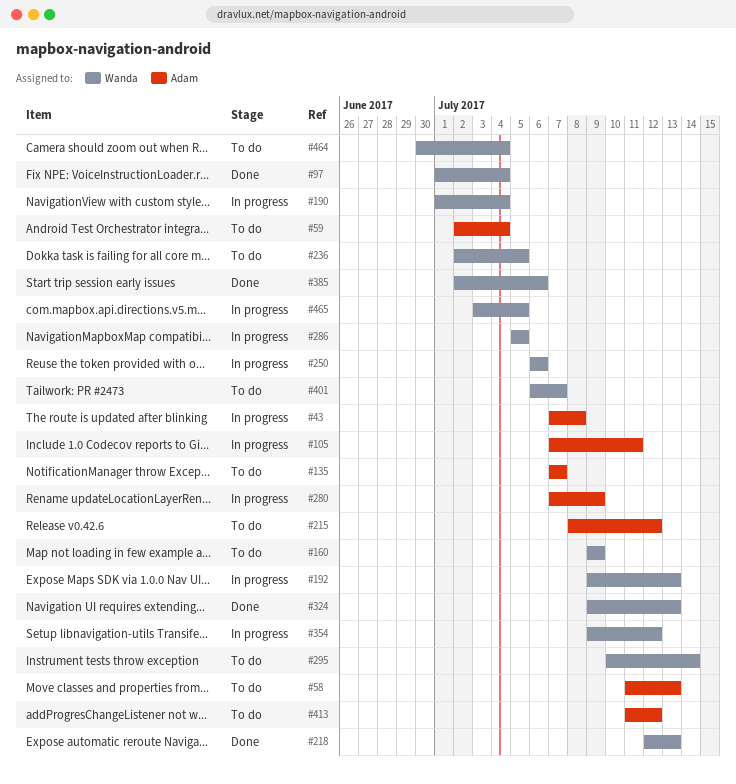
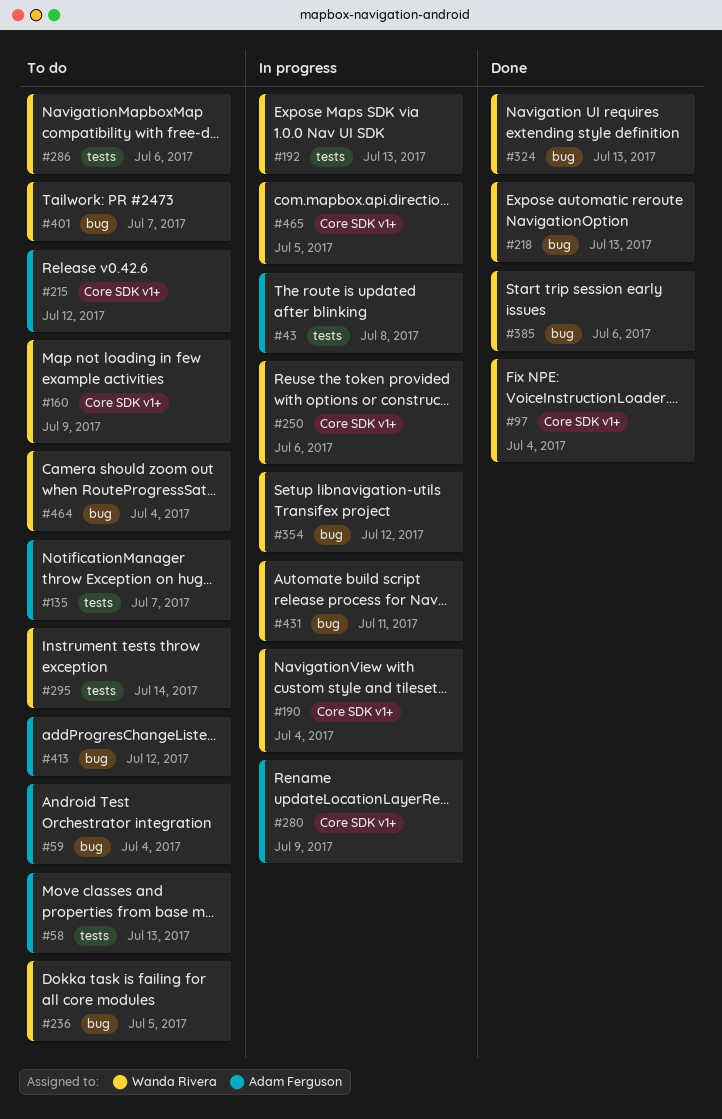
#105: present -> none
#286, status: In progress -> To do
#286, due: Jul 5 -> Jul 6
#431: none -> present

